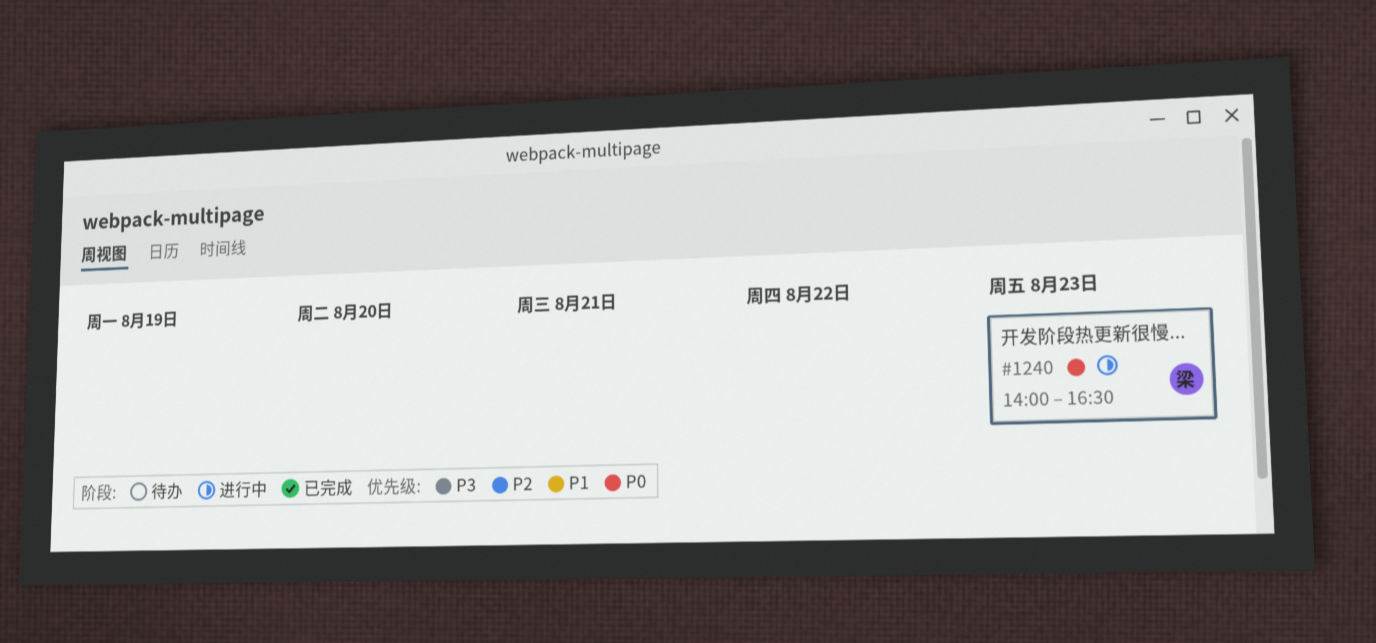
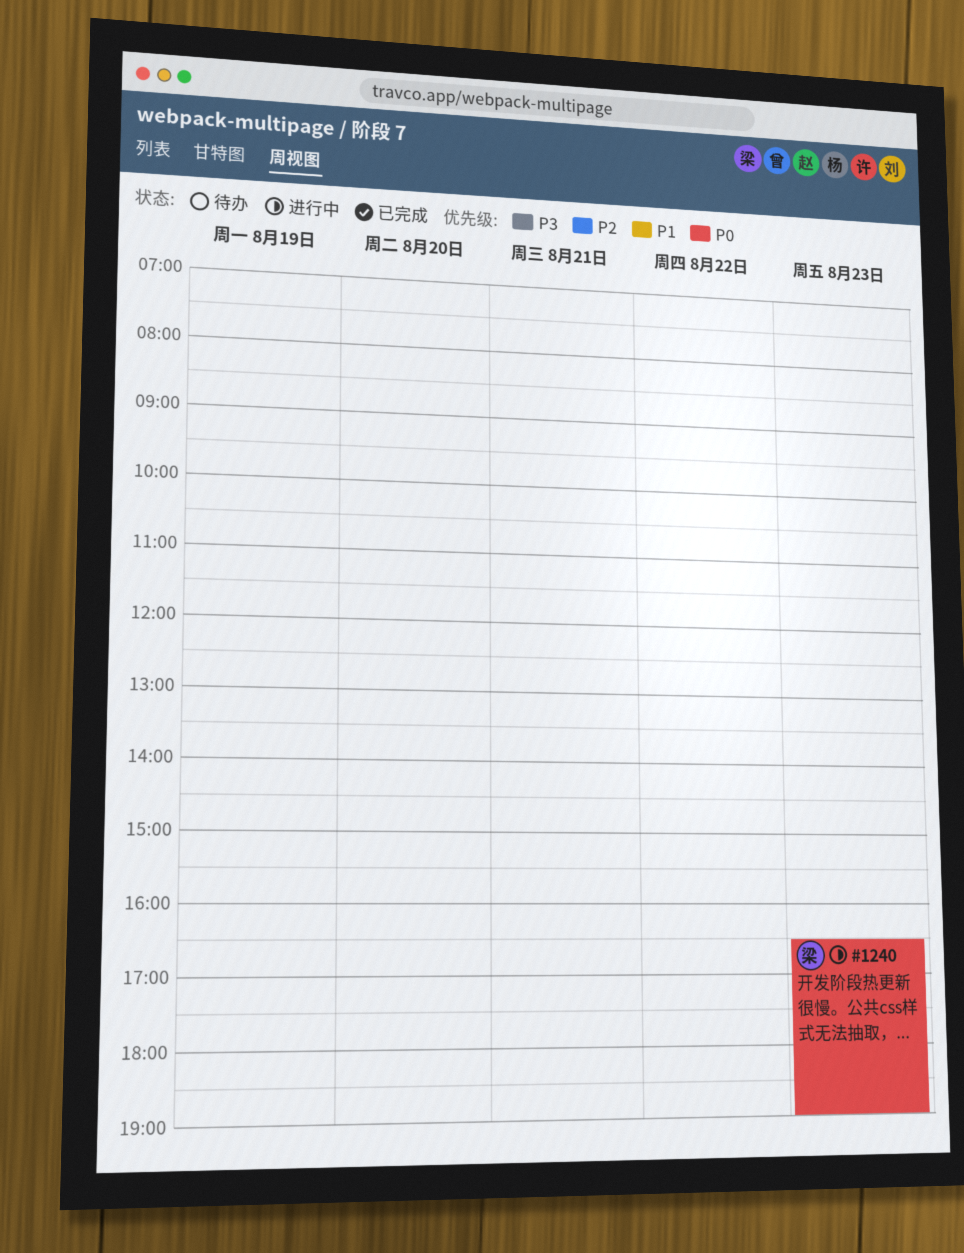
#1240, begins: 14:00 -> 16:30
#1240, ends: 16:30 -> 19:00

